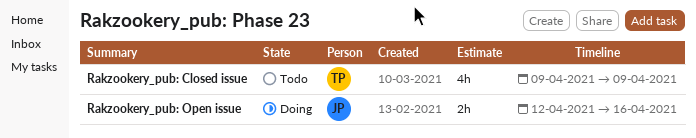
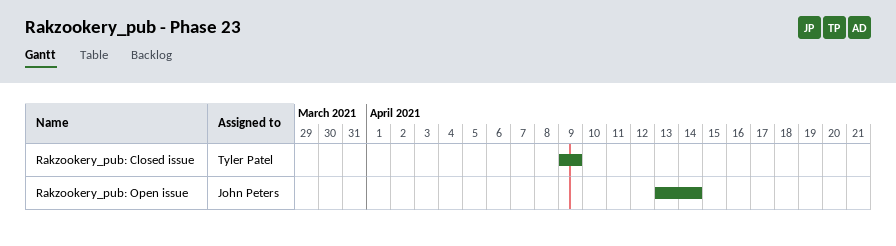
Rakzookery_pub: Open issue, start: Apr 12 -> Apr 13
Rakzookery_pub: Open issue, due: Apr 16 -> Apr 14

